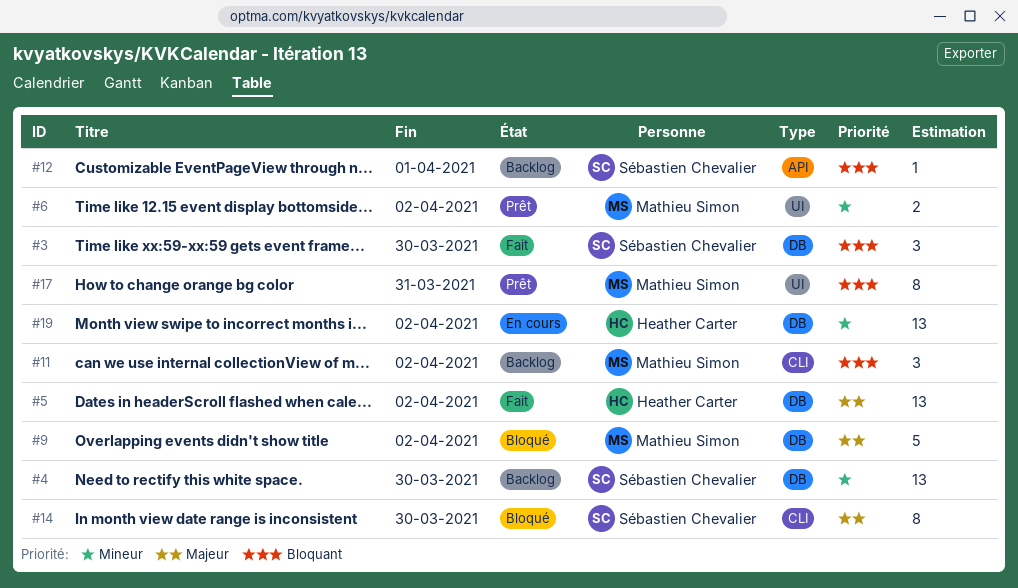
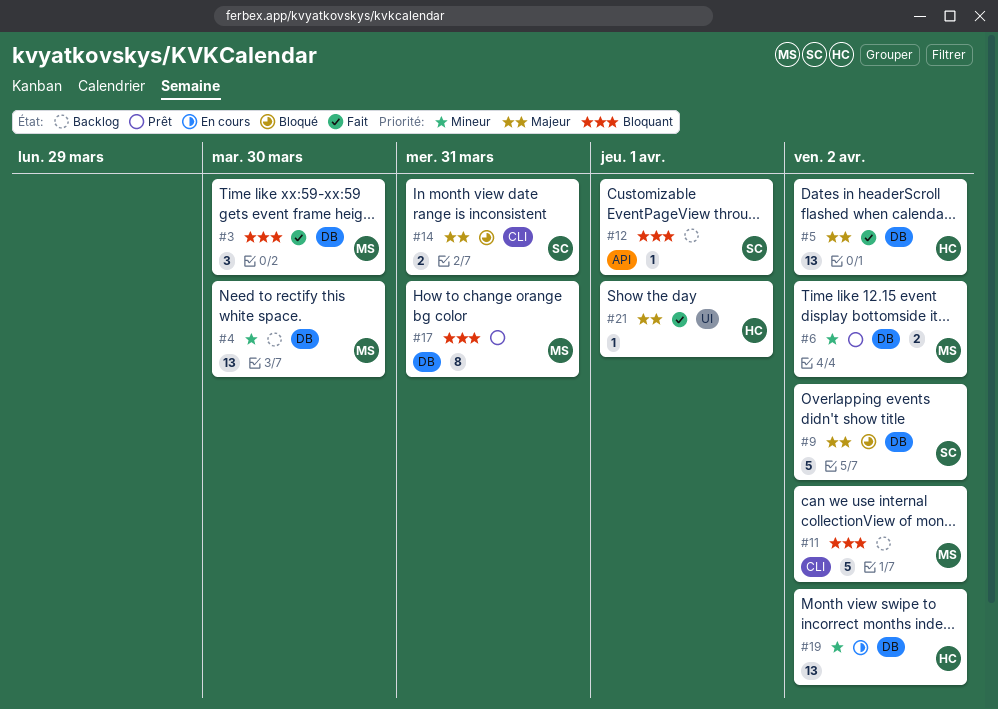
#3, owner: Sébastien Chevalier -> Mathieu Simon
#4, owner: Sébastien Chevalier -> Mathieu Simon
#6, label: UI -> DB
#9, owner: Mathieu Simon -> Sébastien Chevalier
#11, estimate: 3 -> 5
#14, estimate: 8 -> 2
#14, due: Mar 30 -> Mar 31
#17, label: UI -> DB
#21: none -> present

